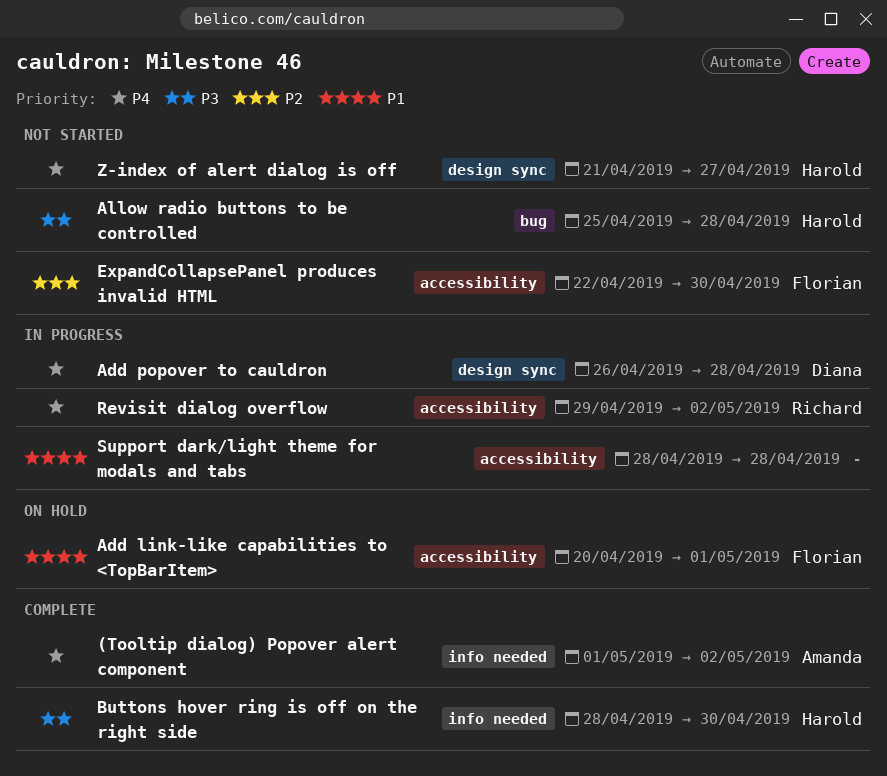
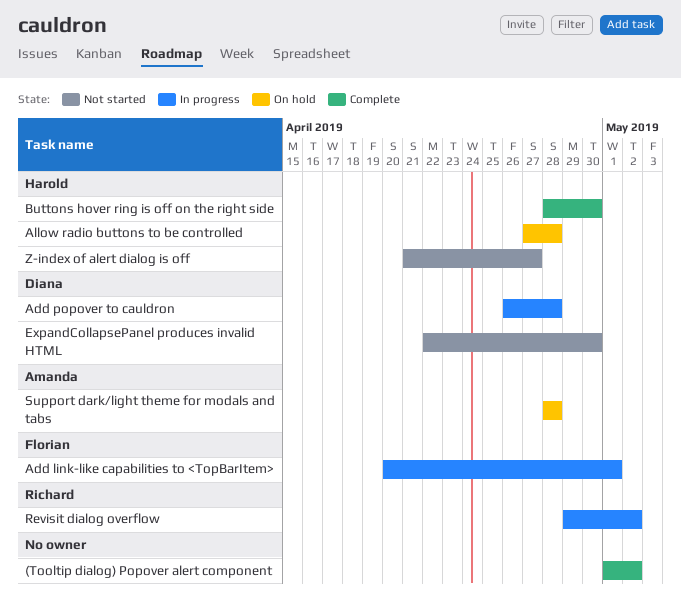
(Tooltip dialog) Popover alert component, owner: Amanda -> none
Add link-like capabilities to <TopBarItem>, status: On hold -> In progress
Allow radio buttons to be controlled, status: Not started -> On hold
Allow radio buttons to be controlled, start: Apr 25 -> Apr 27
ExpandCollapsePanel produces invalid HTML, owner: Florian -> Diana
Support dark/light theme for modals and tabs, status: In progress -> On hold
Support dark/light theme for modals and tabs, owner: none -> Amanda

